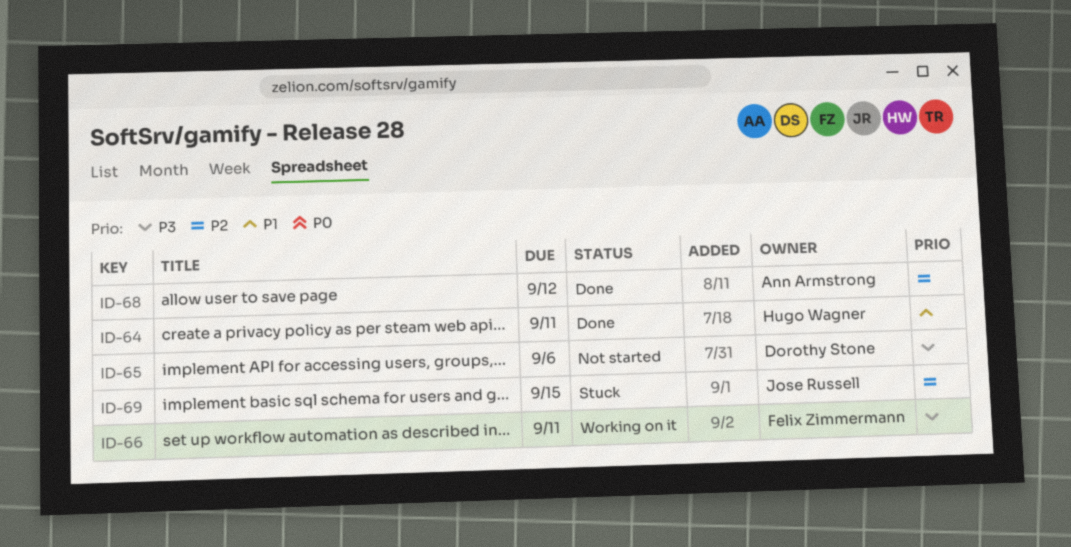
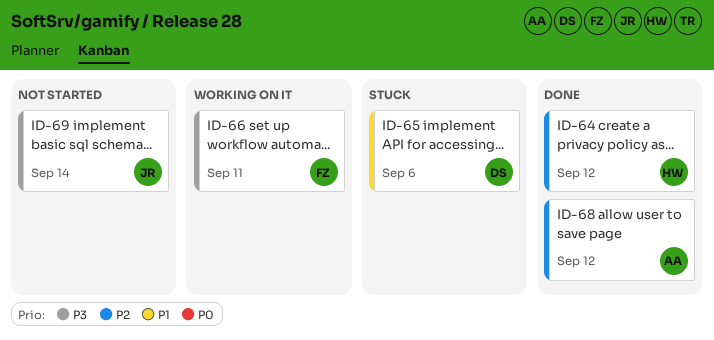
ID-64, priority: P1 -> P2
ID-64, due: Sep 11 -> Sep 12
ID-65, status: Not started -> Stuck
ID-65, priority: P3 -> P1
ID-69, status: Stuck -> Not started
ID-69, priority: P2 -> P3
ID-69, due: Sep 15 -> Sep 14

